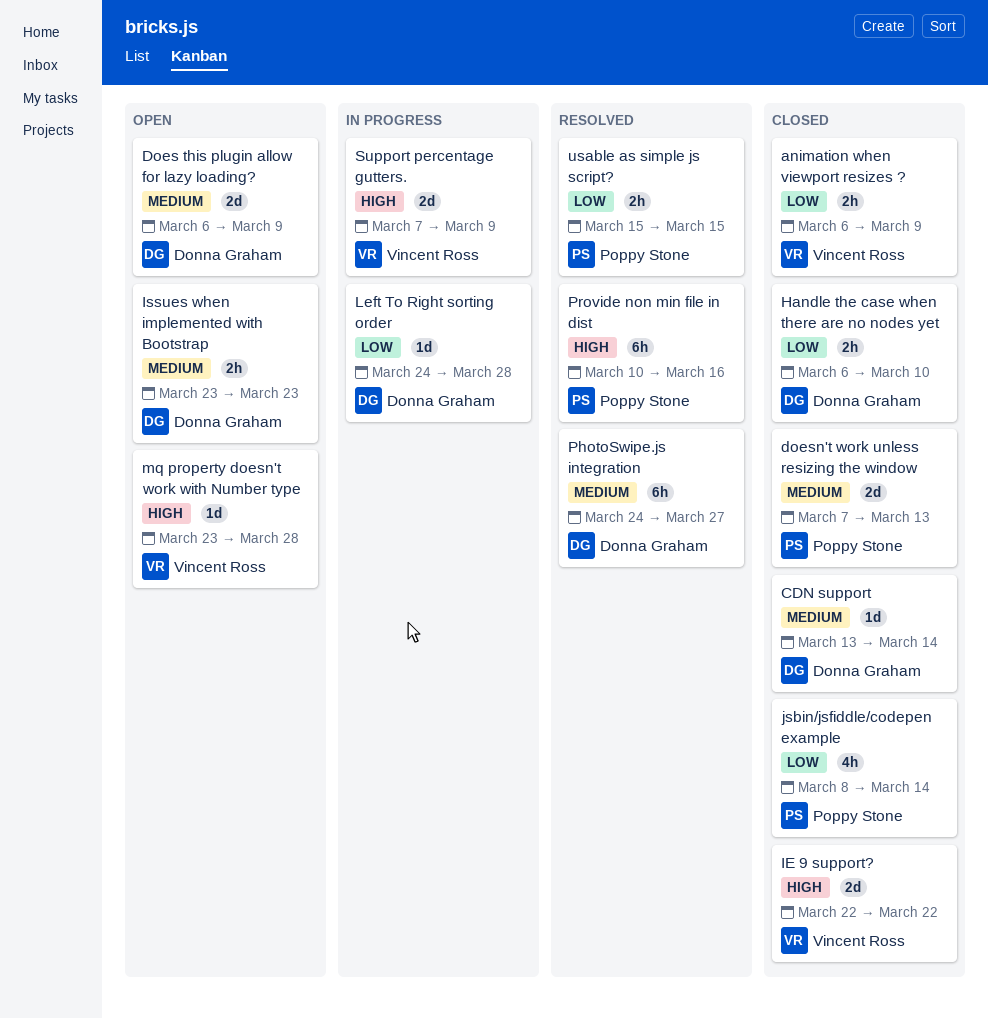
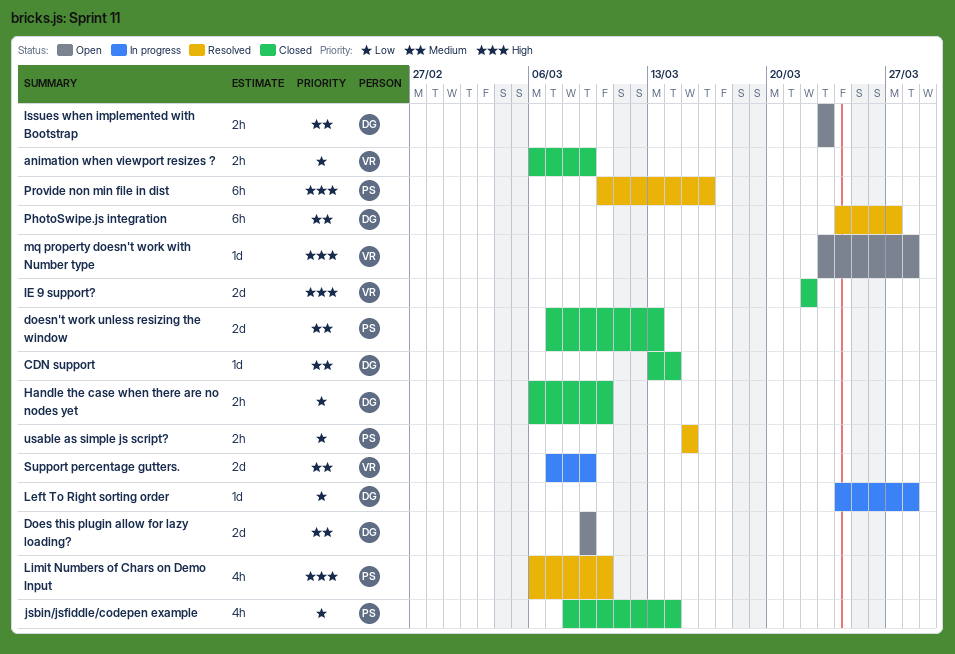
Does this plugin allow for lazy loading?, start: Mar 6 -> Mar 9
Limit Numbers of Chars on Demo Input: none -> present
Support percentage gutters., priority: High -> Medium

